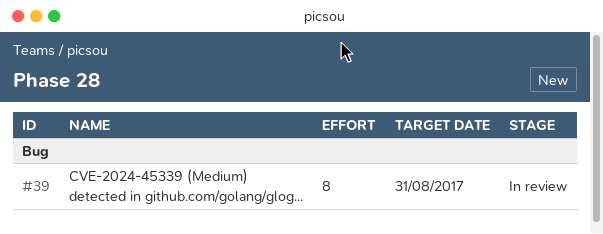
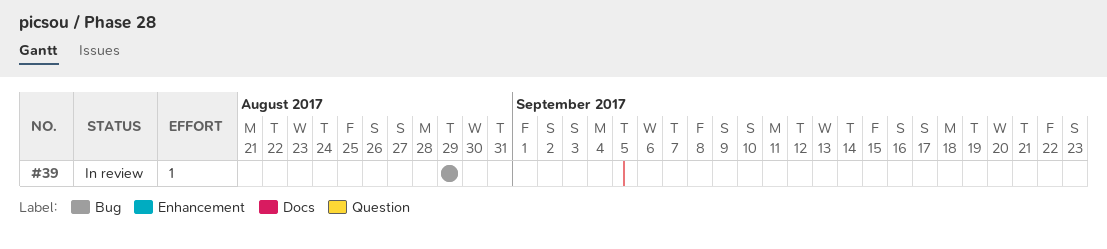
#39, estimate: 8 -> 1
#39, due: Aug 31 -> Aug 29

